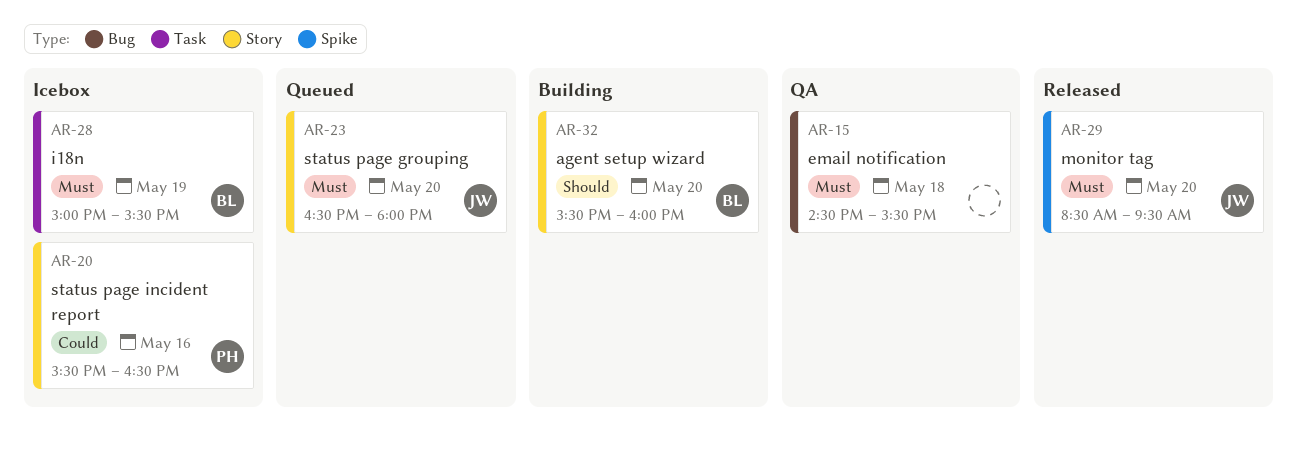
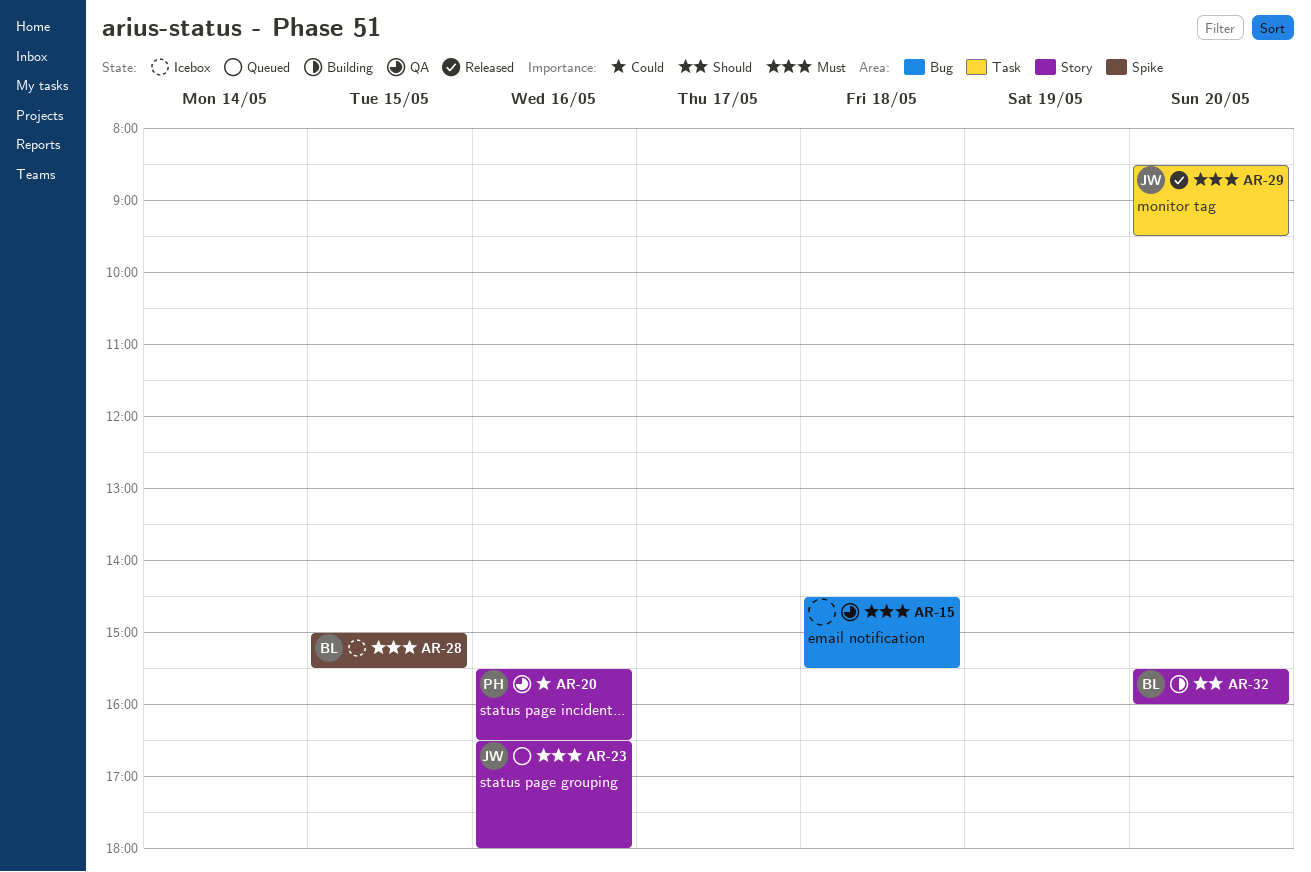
AR-20, status: Icebox -> QA
AR-23, day: May 20 -> May 16
AR-28, label: Task -> Spike
AR-28, day: May 19 -> May 15
AR-29, label: Spike -> Task

